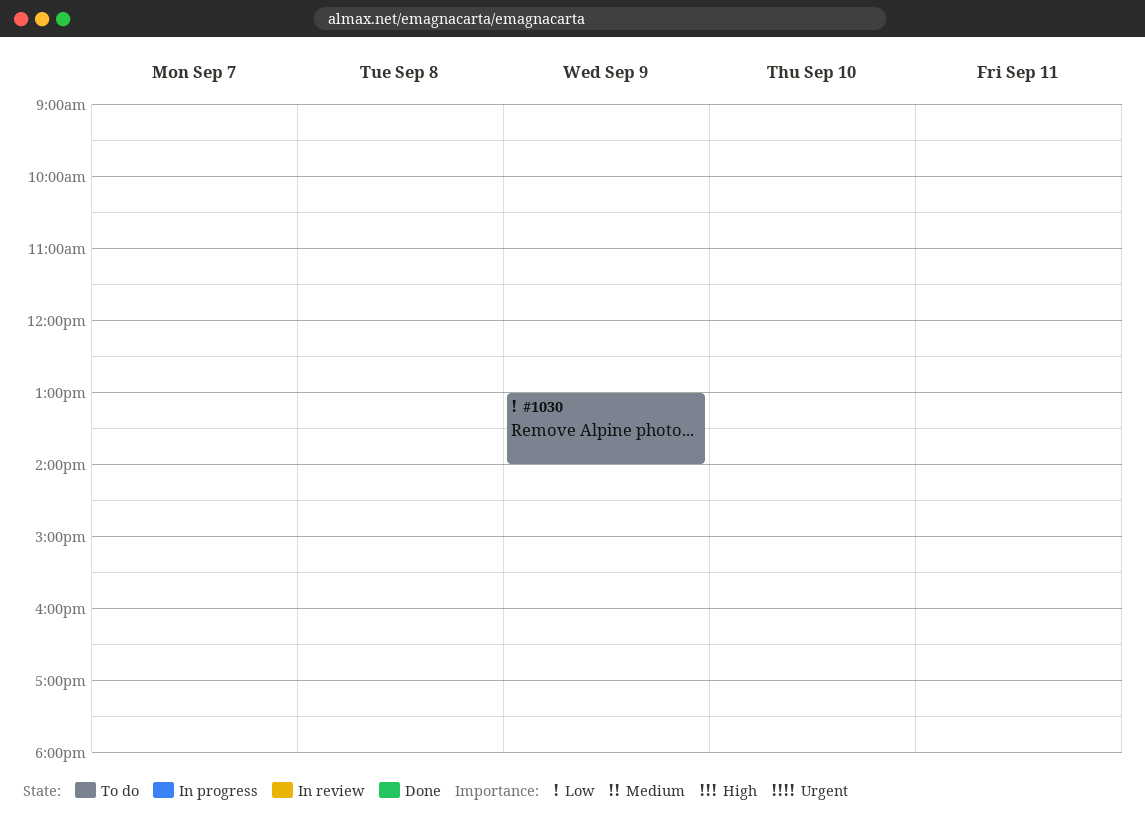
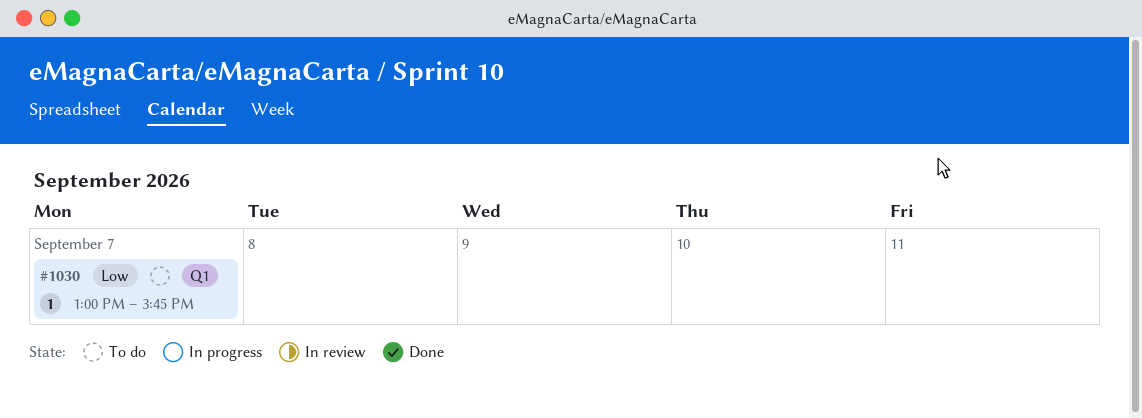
#1030, day: Sep 9 -> Sep 7
#1030, ends: 14:00 -> 15:45

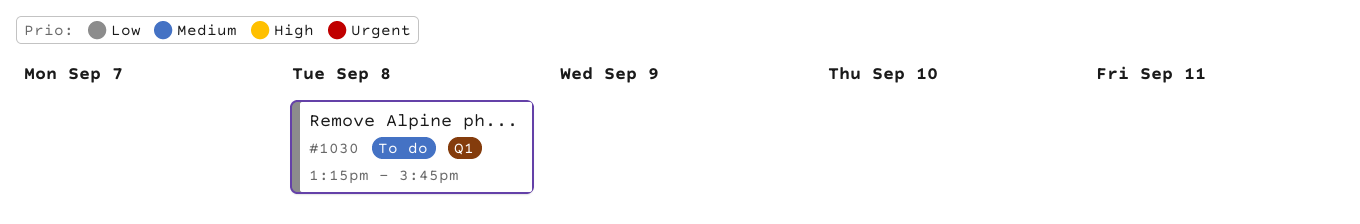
#1030, day: Sep 7 -> Sep 8
#1030, begins: 13:00 -> 13:15

